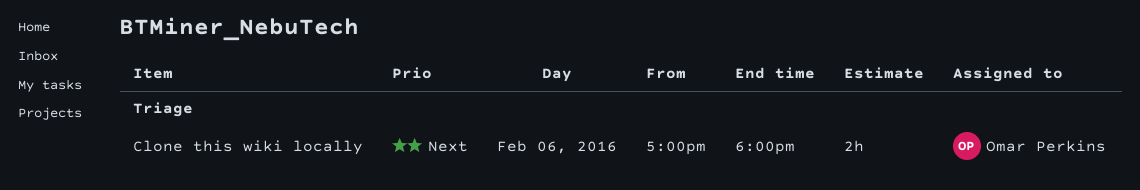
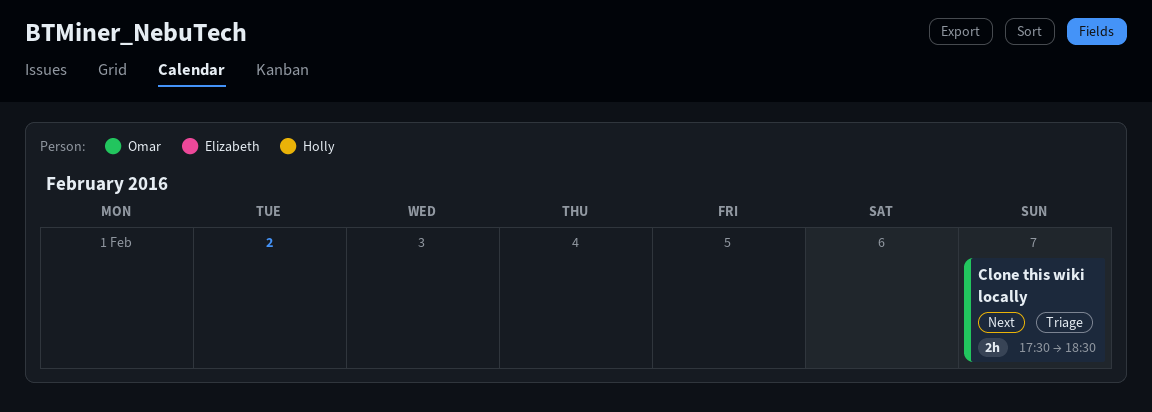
Clone this wiki locally, day: Feb 6 -> Feb 7
Clone this wiki locally, begins: 17:00 -> 17:30
Clone this wiki locally, ends: 18:00 -> 18:30

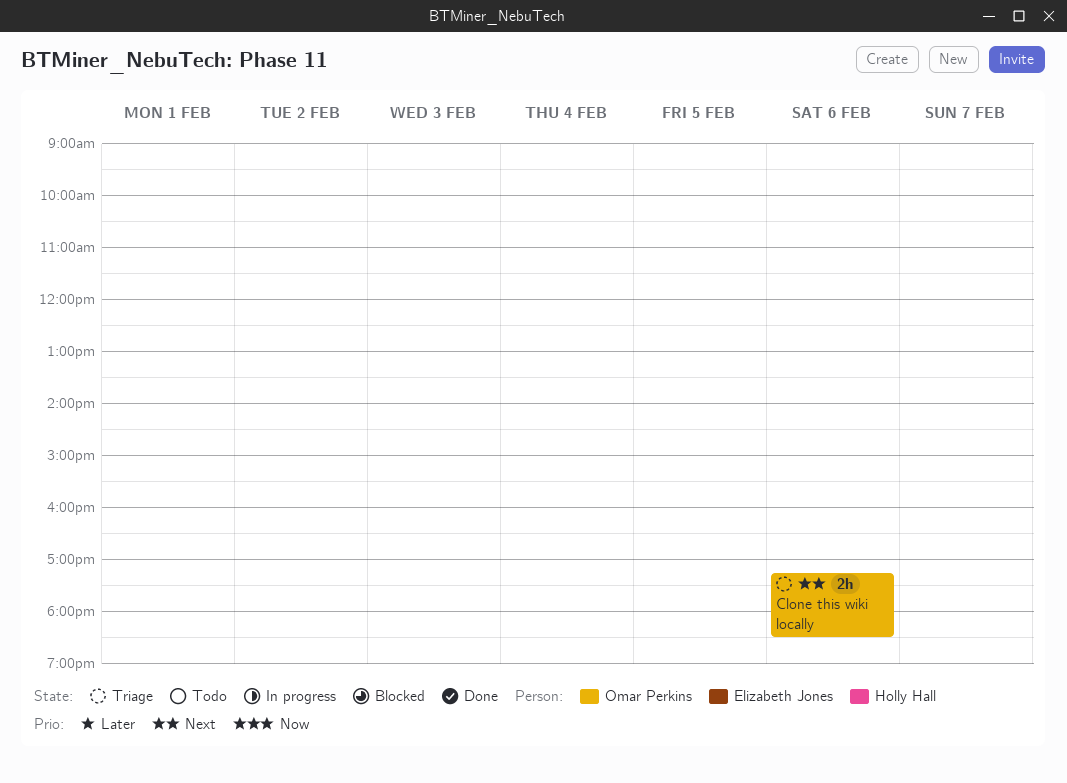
Clone this wiki locally, day: Feb 7 -> Feb 6
Clone this wiki locally, begins: 17:30 -> 17:15

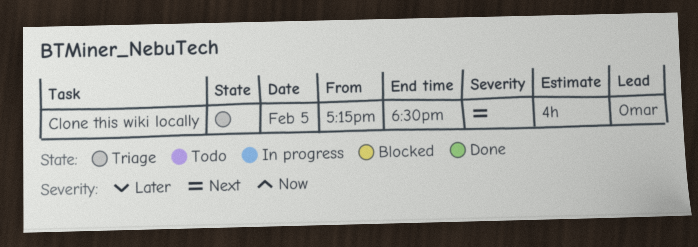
Clone this wiki locally, estimate: 2h -> 4h
Clone this wiki locally, day: Feb 6 -> Feb 5

